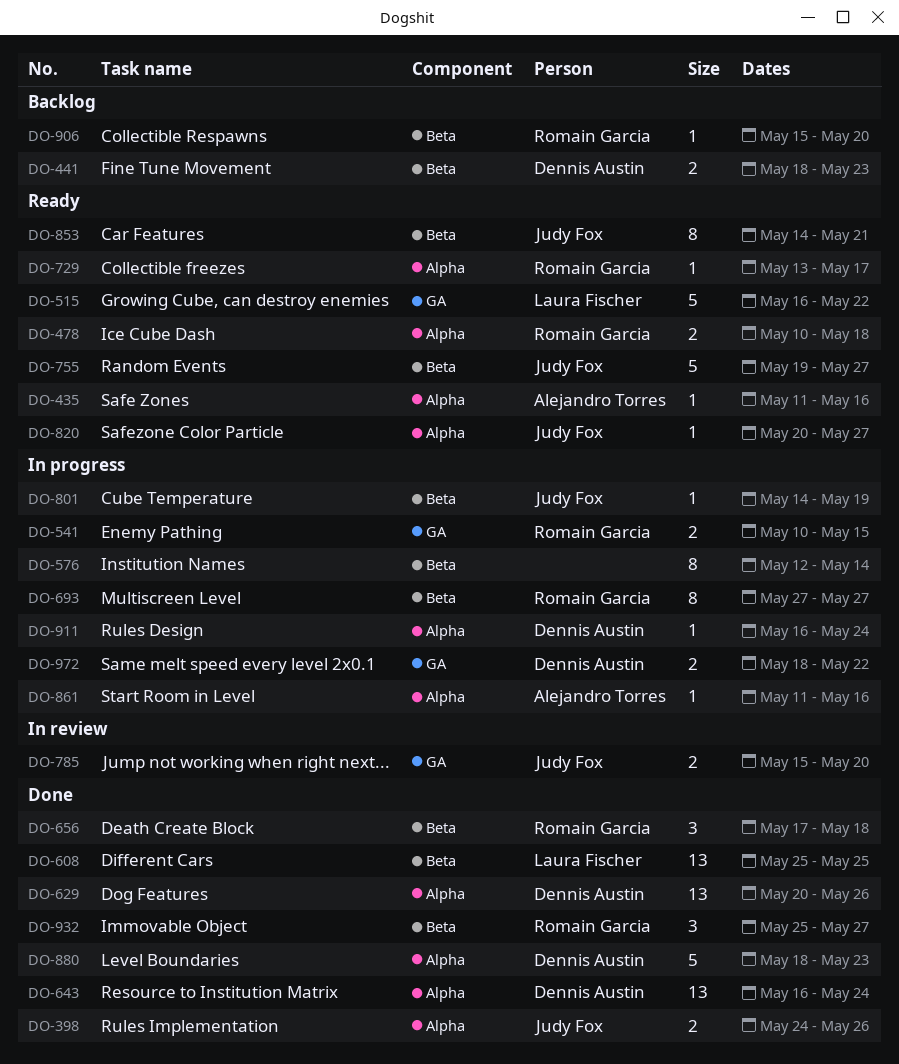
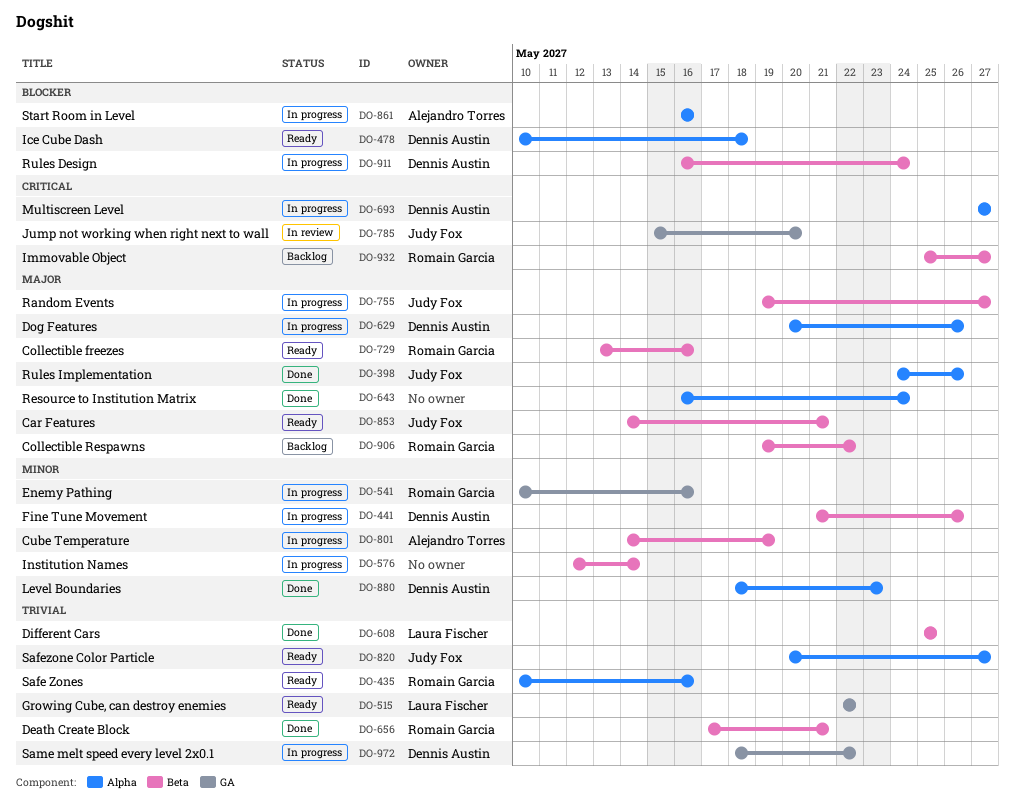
DO-435, owner: Alejandro Torres -> Romain Garcia
DO-435, start: May 11 -> May 10
DO-441, status: Backlog -> In progress
DO-441, start: May 18 -> May 21
DO-441, due: May 23 -> May 26
DO-478, owner: Romain Garcia -> Dennis Austin
DO-515, start: May 16 -> May 22
DO-541, due: May 15 -> May 16
DO-629, status: Done -> In progress
DO-643, owner: Dennis Austin -> none
DO-656, due: May 18 -> May 21
DO-693, owner: Romain Garcia -> Dennis Austin
DO-693, label: Beta -> Alpha
DO-729, label: Alpha -> Beta
DO-729, due: May 17 -> May 16
DO-755, status: Ready -> In progress
DO-801, owner: Judy Fox -> Alejandro Torres
DO-861, start: May 11 -> May 16
DO-906, start: May 15 -> May 19
DO-906, due: May 20 -> May 22
DO-911, label: Alpha -> Beta
DO-932, status: Done -> Backlog

